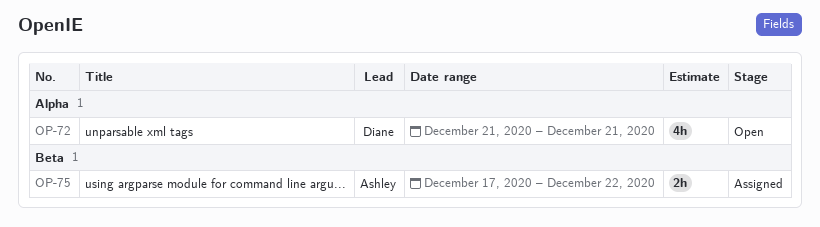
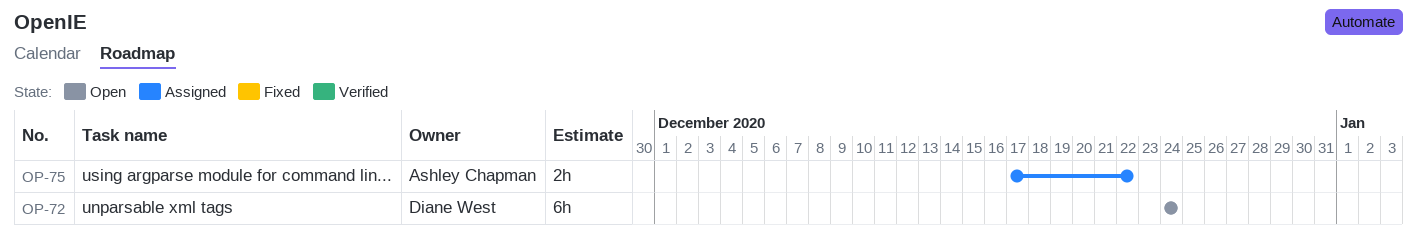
OP-72, estimate: 4h -> 6h
OP-72, start: Dec 21 -> Dec 24
OP-72, due: Dec 21 -> Dec 24

